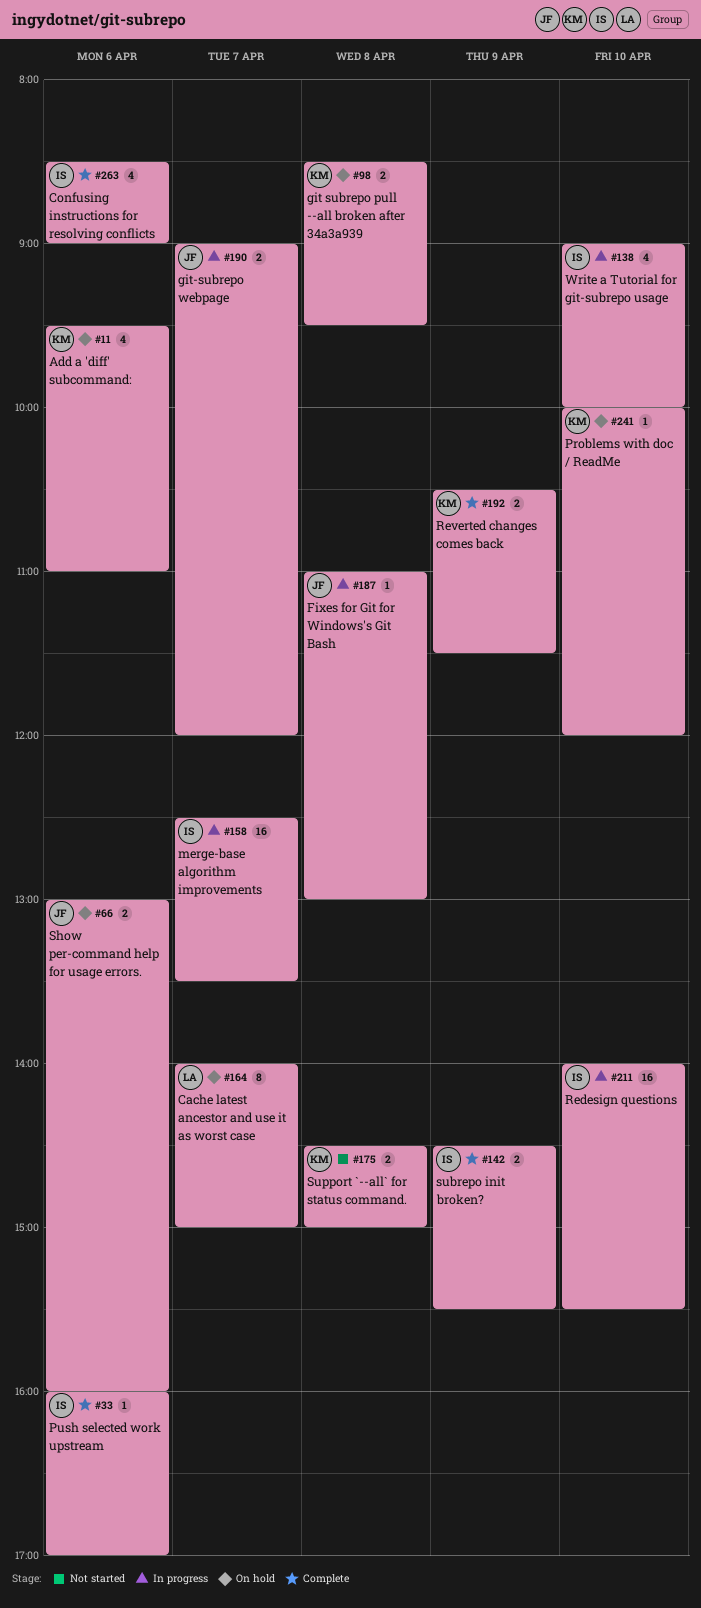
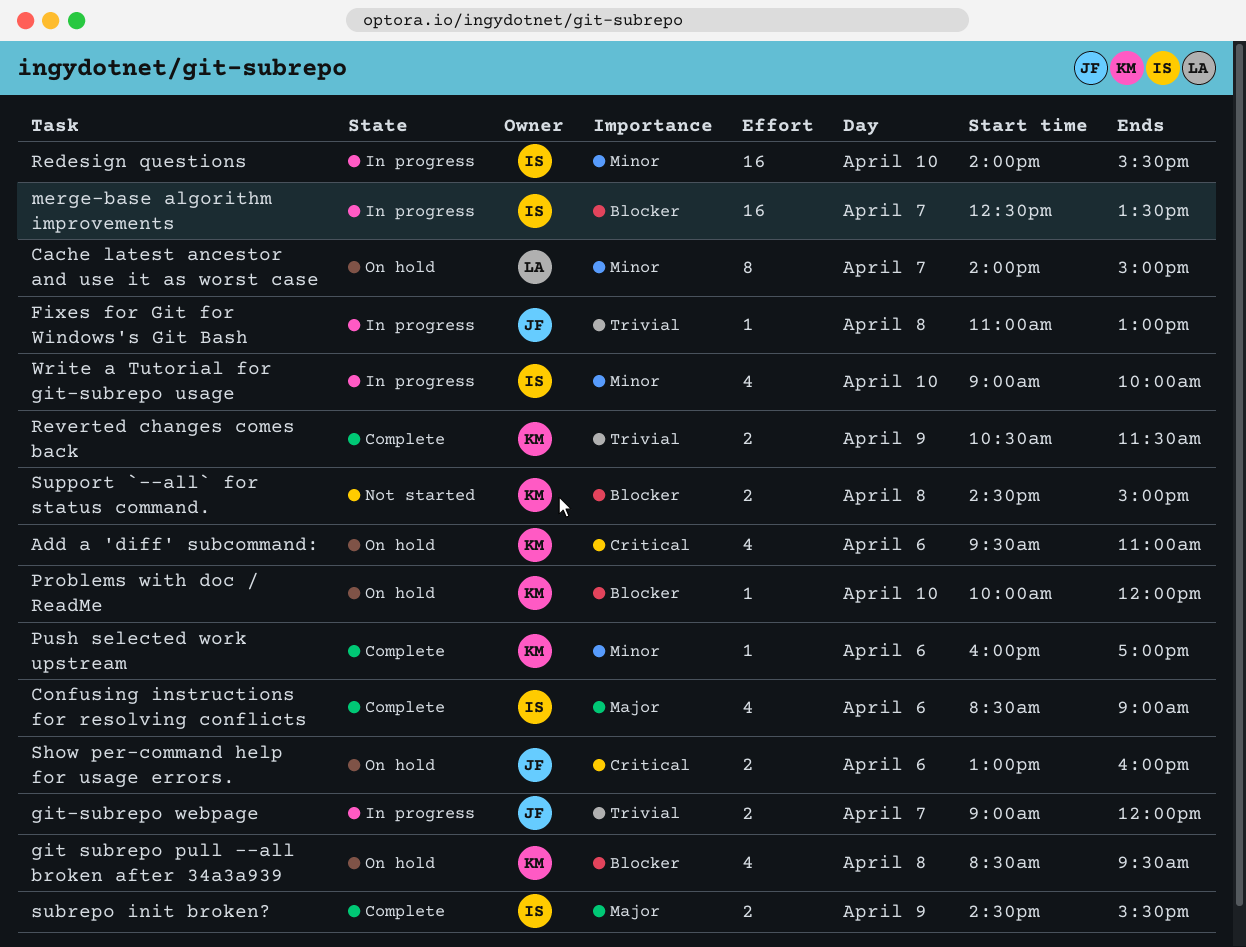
git subrepo pull --all broken after 34a3a939, estimate: 2 -> 4
Push selected work upstream, owner: IS -> KM

